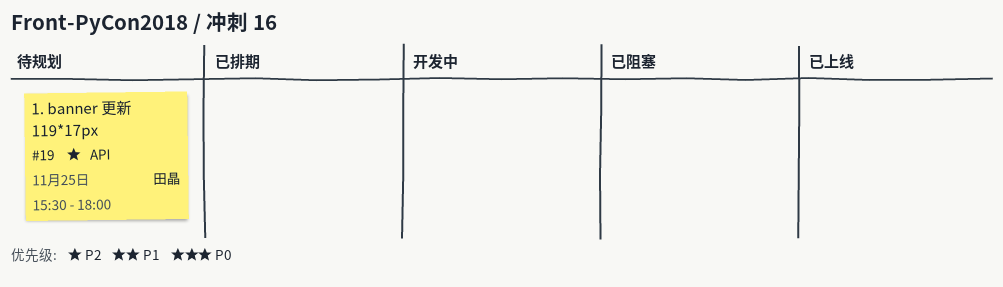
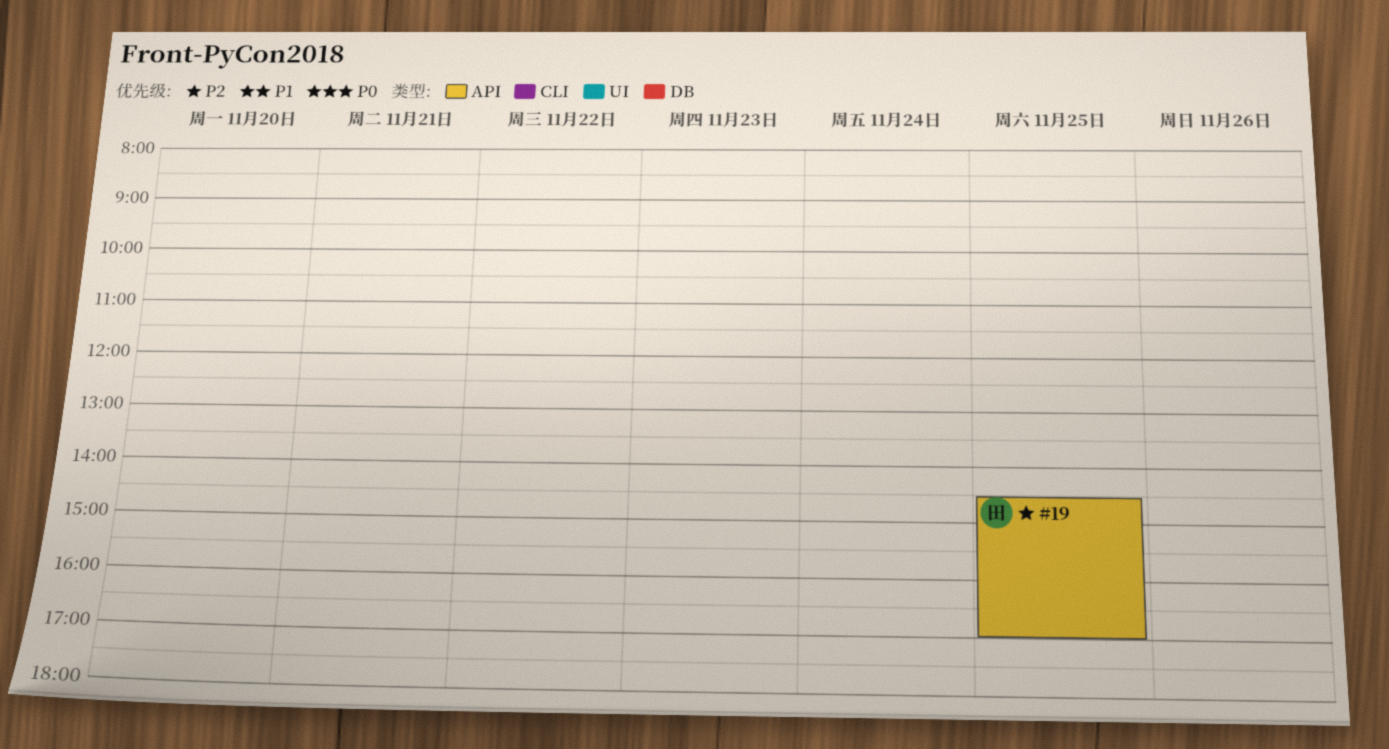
#19, begins: 15:30 -> 14:30
#19, ends: 18:00 -> 17:00

